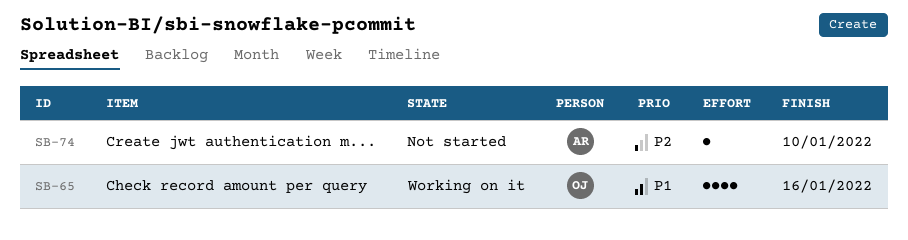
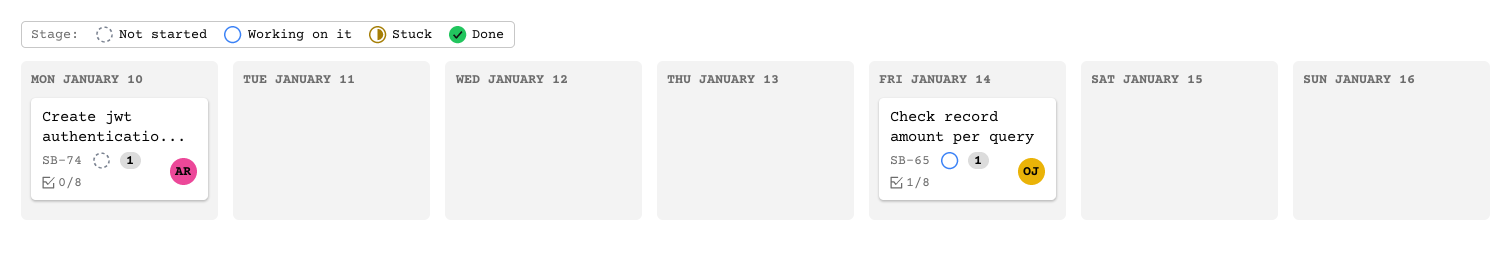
SB-65, estimate: 4 -> 1
SB-65, due: Jan 16 -> Jan 14

